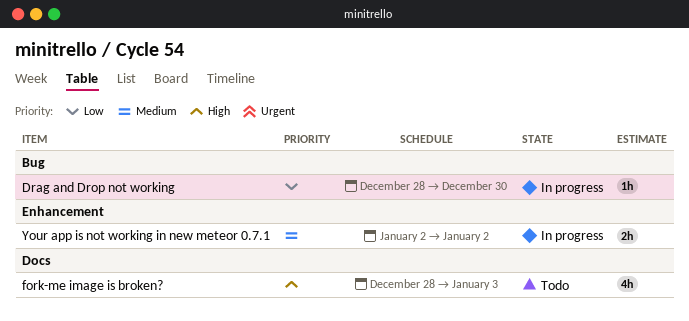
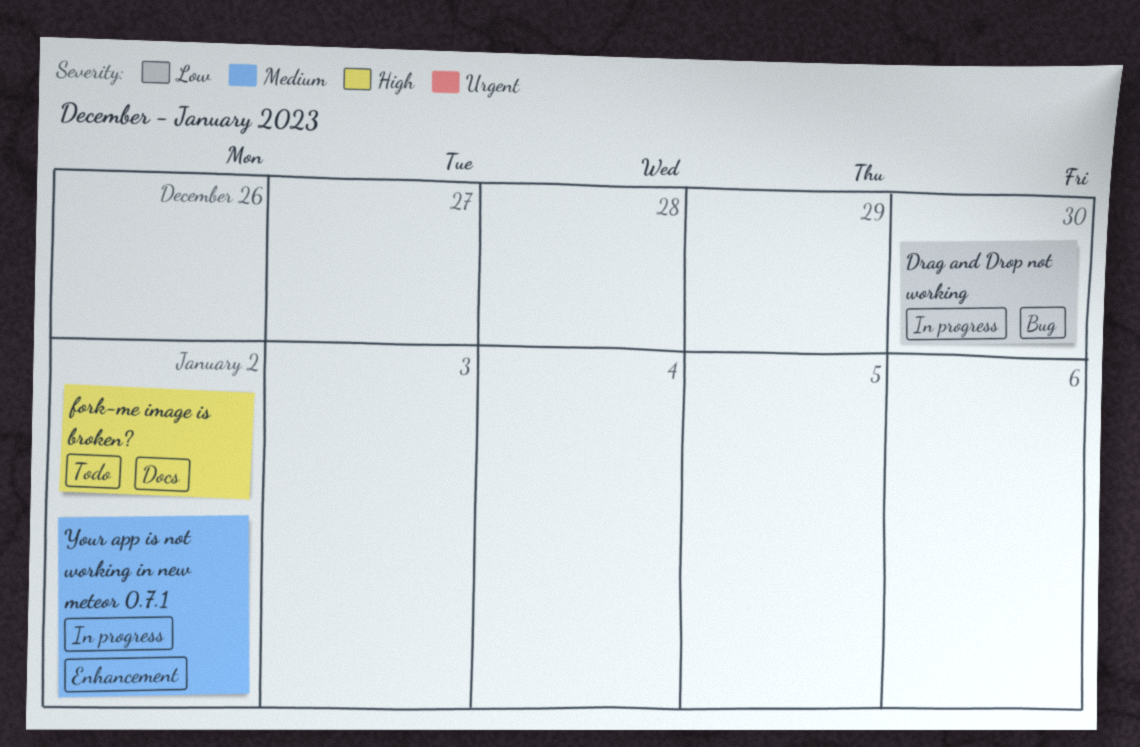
fork-me image is broken?, due: Jan 3 -> Jan 2

